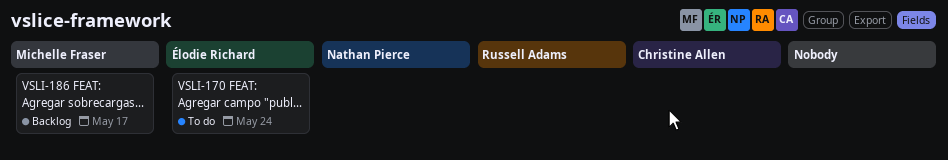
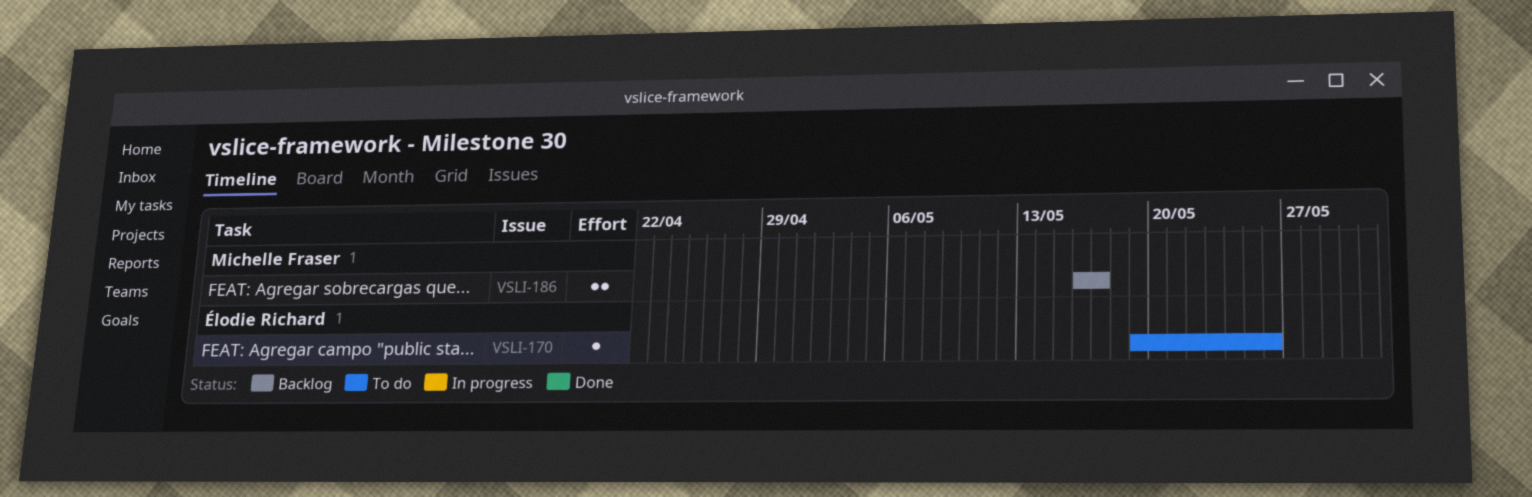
VSLI-170, due: May 24 -> May 26

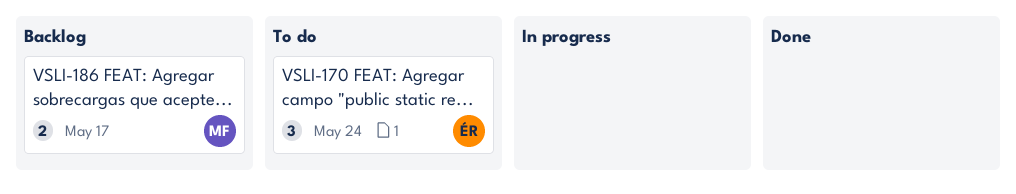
VSLI-170, estimate: 1 -> 3
VSLI-170, due: May 26 -> May 24

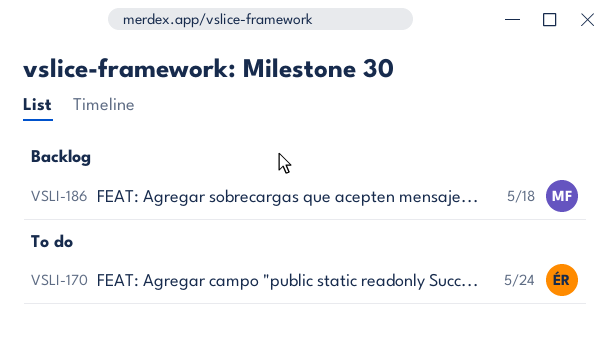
VSLI-186, due: May 17 -> May 18

